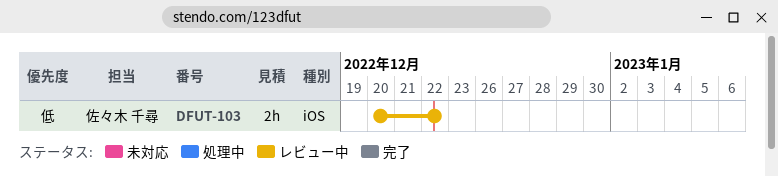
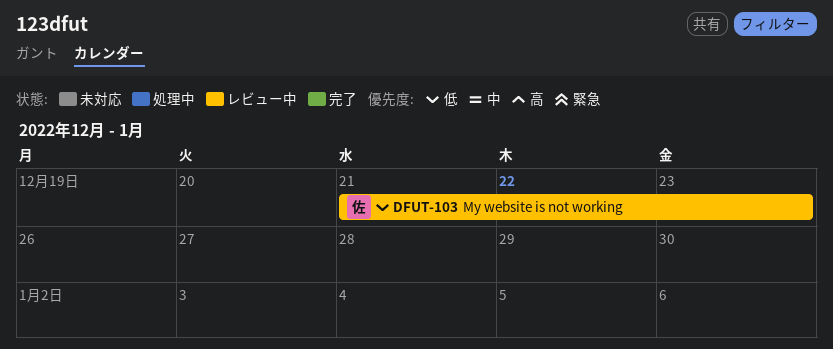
DFUT-103, start: Dec 20 -> Dec 21
DFUT-103, due: Dec 22 -> Dec 23

